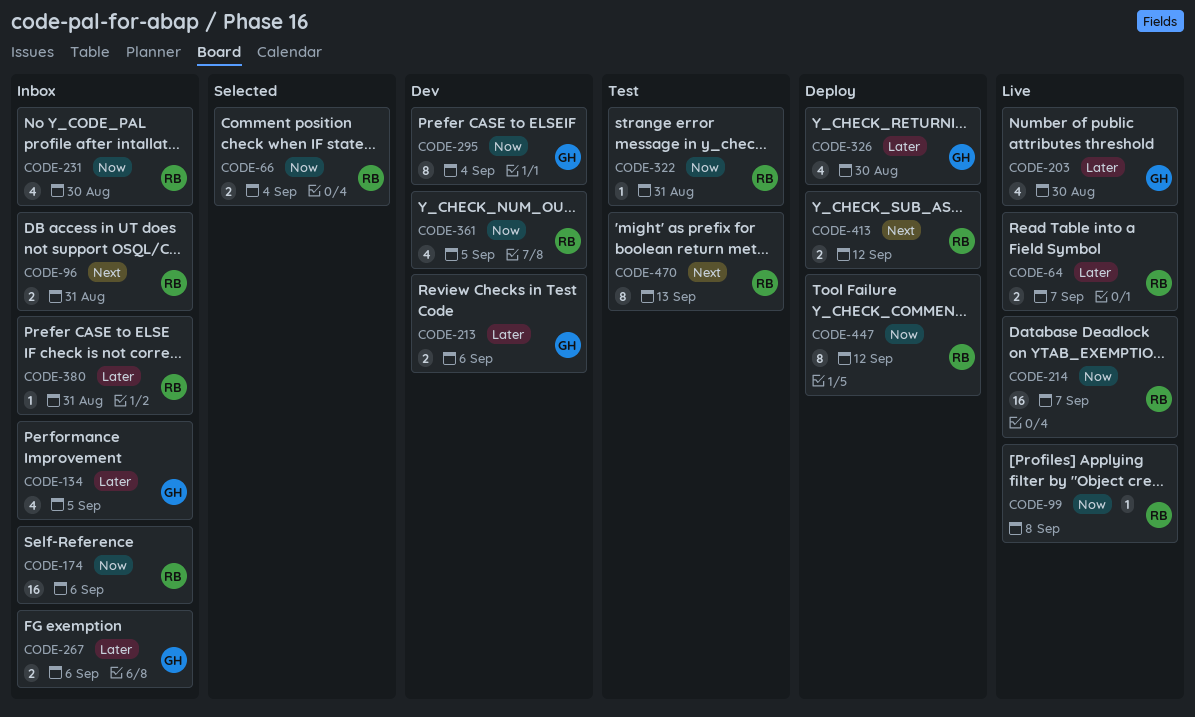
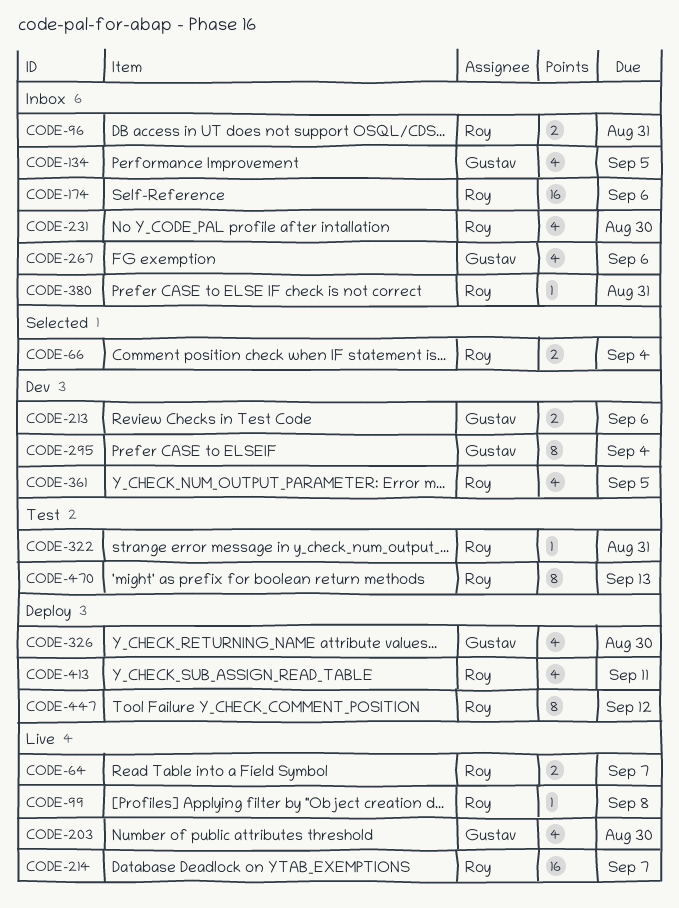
CODE-267, estimate: 2 -> 4
CODE-413, estimate: 2 -> 4
CODE-413, due: Sep 12 -> Sep 11

